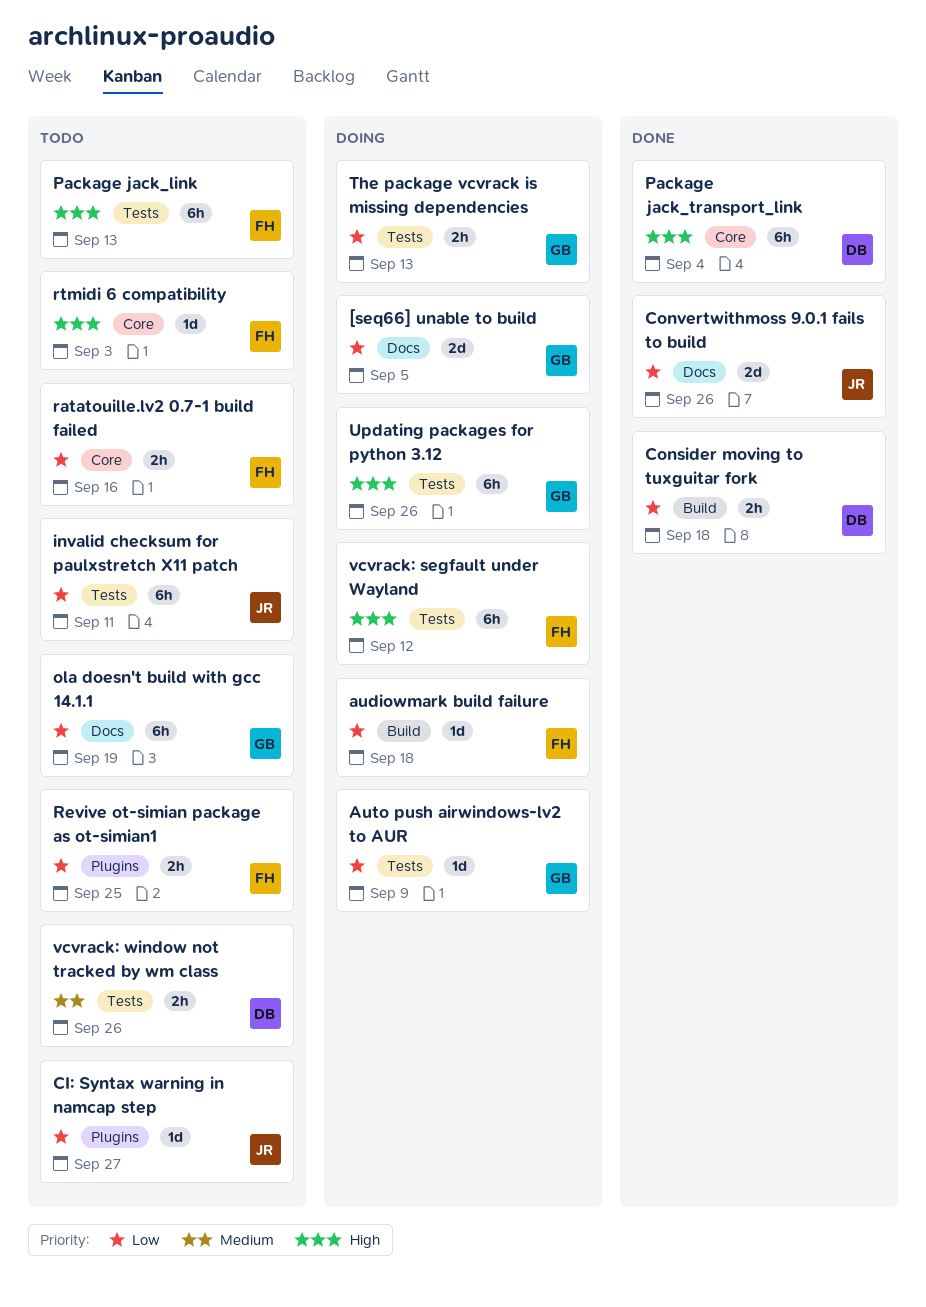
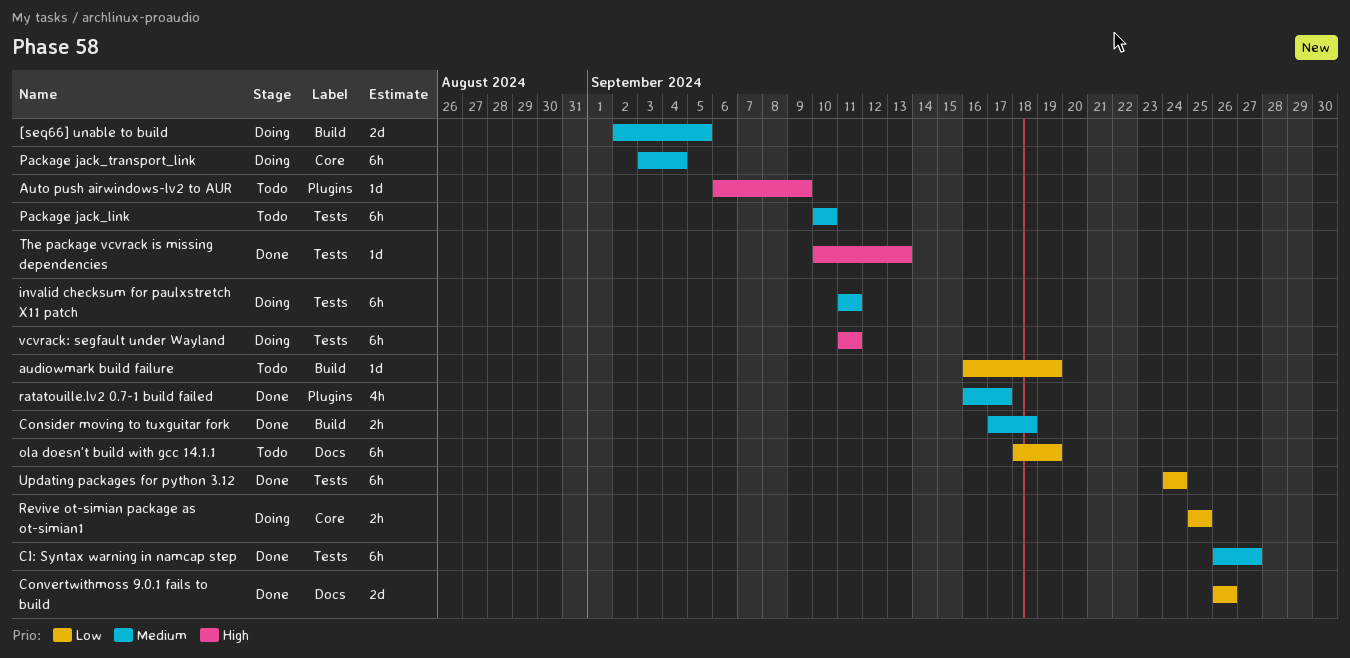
[seq66] unable to build, priority: Low -> Medium
[seq66] unable to build, label: Docs -> Build
audiowmark build failure, status: Doing -> Todo
audiowmark build failure, due: Sep 18 -> Sep 19
Auto push airwindows-lv2 to AUR, status: Doing -> Todo
Auto push airwindows-lv2 to AUR, priority: Low -> High
Auto push airwindows-lv2 to AUR, label: Tests -> Plugins
CI: Syntax warning in namcap step, status: Todo -> Done
CI: Syntax warning in namcap step, priority: Low -> Medium
CI: Syntax warning in namcap step, label: Plugins -> Tests
CI: Syntax warning in namcap step, estimate: 1d -> 6h
Consider moving to tuxguitar fork, priority: Low -> Medium
invalid checksum for paulxstretch X11 patch, status: Todo -> Doing
invalid checksum for paulxstretch X11 patch, priority: Low -> Medium
Package jack_link, priority: High -> Medium
Package jack_link, due: Sep 13 -> Sep 10
Package jack_transport_link, status: Done -> Doing
Package jack_transport_link, priority: High -> Medium
ratatouille.lv2 0.7-1 build failed, status: Todo -> Done
ratatouille.lv2 0.7-1 build failed, priority: Low -> Medium
ratatouille.lv2 0.7-1 build failed, label: Core -> Plugins
ratatouille.lv2 0.7-1 build failed, estimate: 2h -> 4h
ratatouille.lv2 0.7-1 build failed, due: Sep 16 -> Sep 17
Revive ot-simian package as ot-simian1, status: Todo -> Doing
Revive ot-simian package as ot-simian1, label: Plugins -> Core
rtmidi 6 compatibility: present -> none
The package vcvrack is missing dependencies, status: Doing -> Done
The package vcvrack is missing dependencies, priority: Low -> High
The package vcvrack is missing dependencies, estimate: 2h -> 1d
Updating packages for python 3.12, status: Doing -> Done
Updating packages for python 3.12, priority: High -> Low
Updating packages for python 3.12, due: Sep 26 -> Sep 24
vcvrack: segfault under Wayland, due: Sep 12 -> Sep 11
vcvrack: window not tracked by wm class: present -> none

